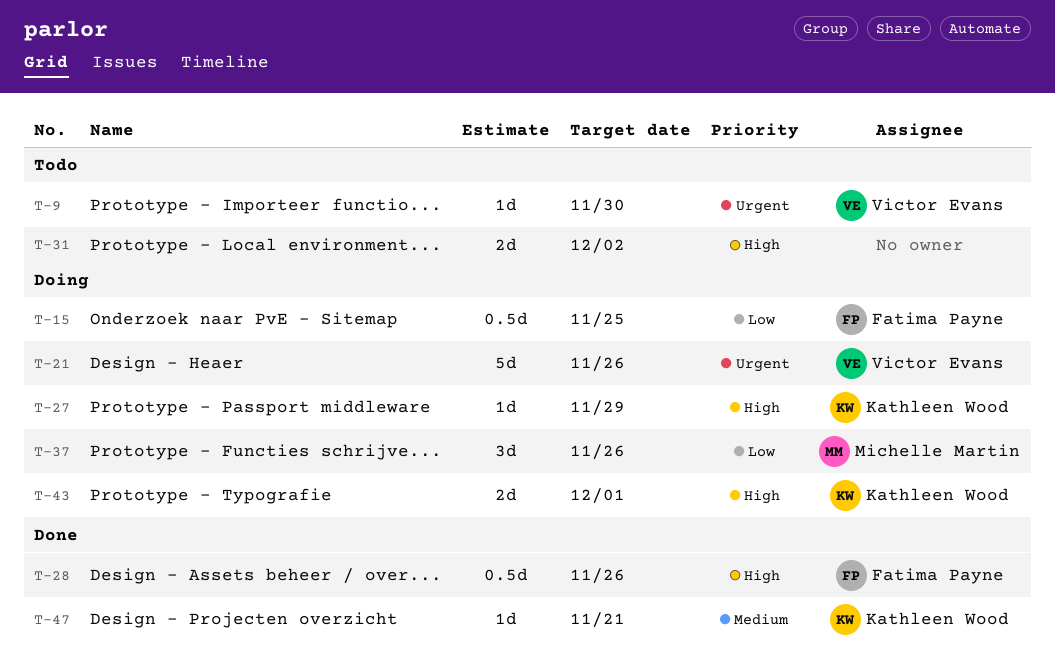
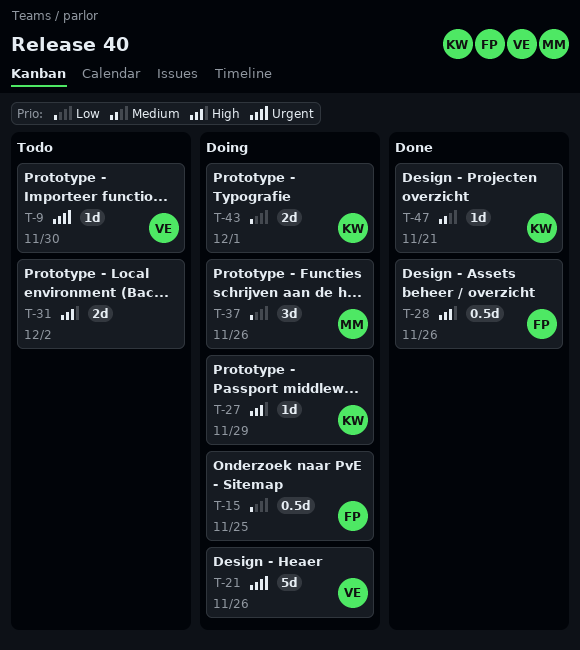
T-43, priority: High -> Low

